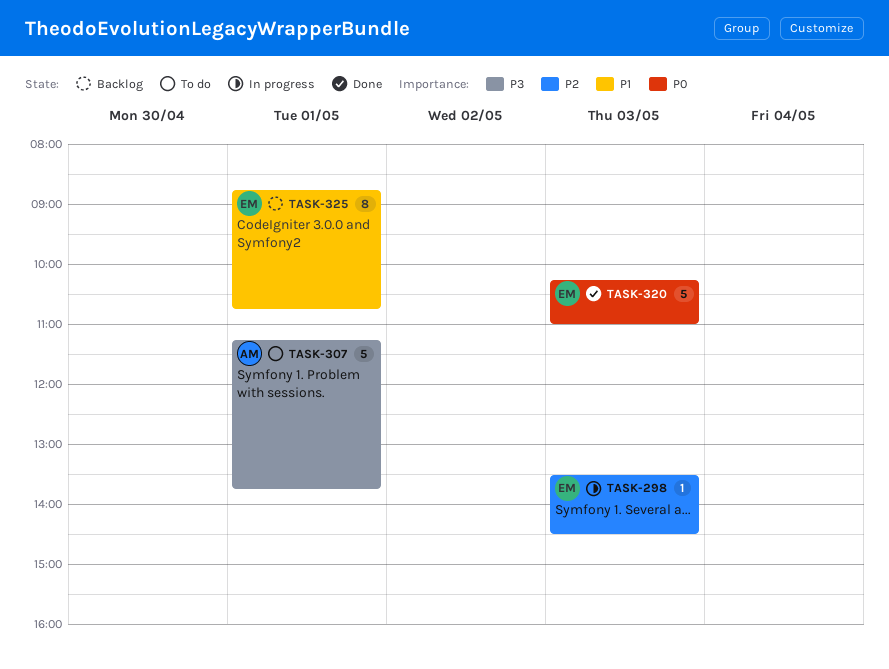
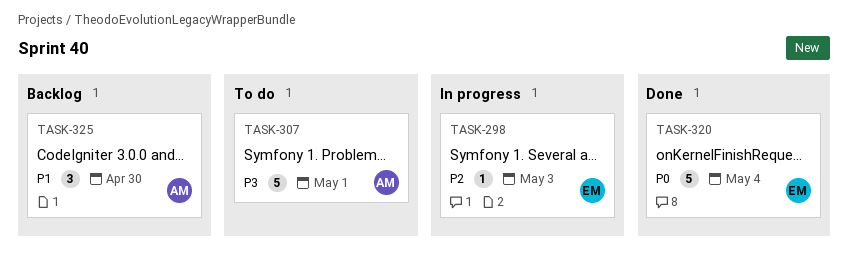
TASK-320, day: May 3 -> May 4
TASK-325, owner: EM -> AM
TASK-325, estimate: 8 -> 3
TASK-325, day: May 1 -> Apr 30

